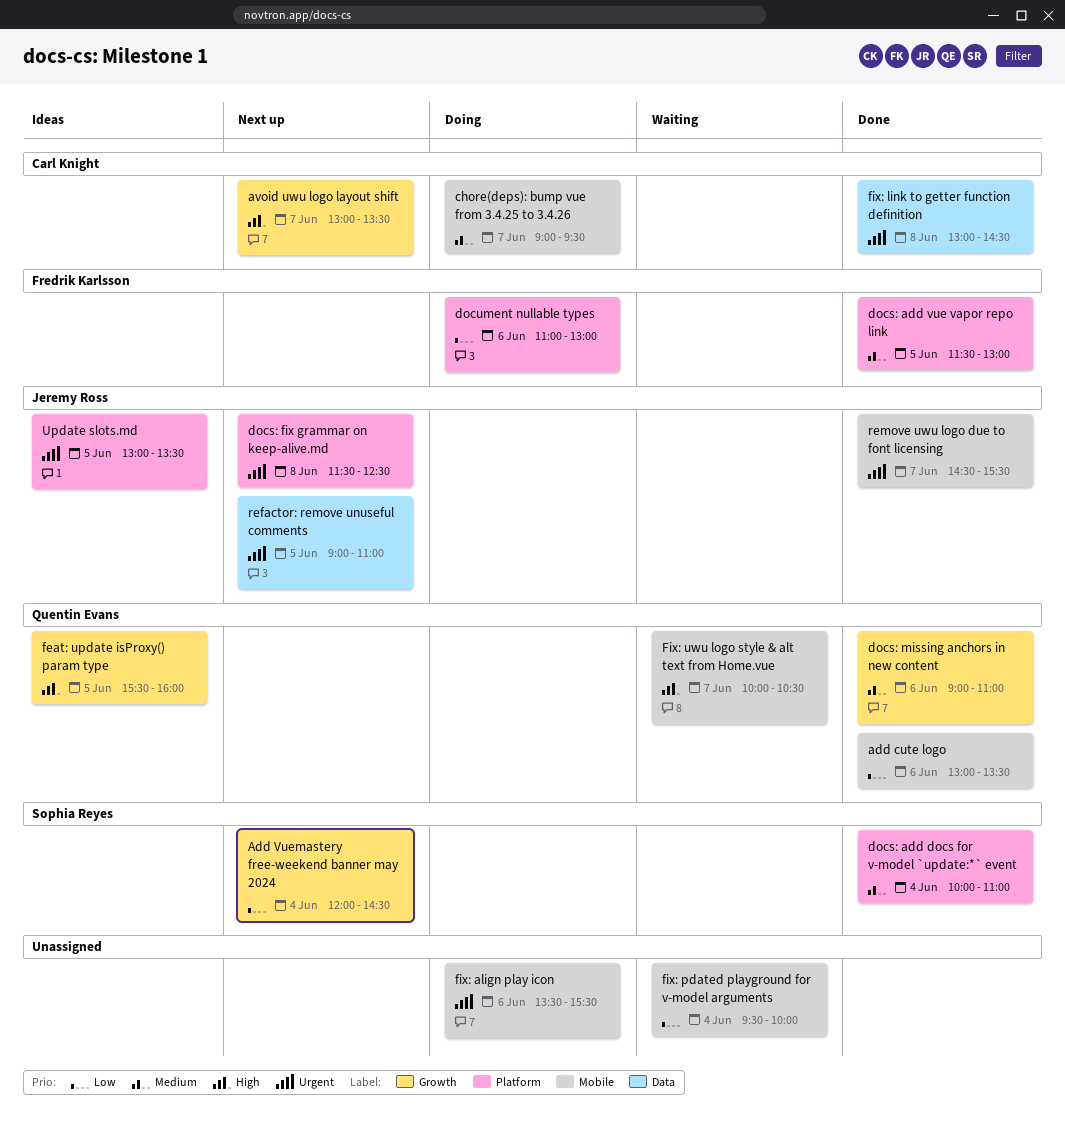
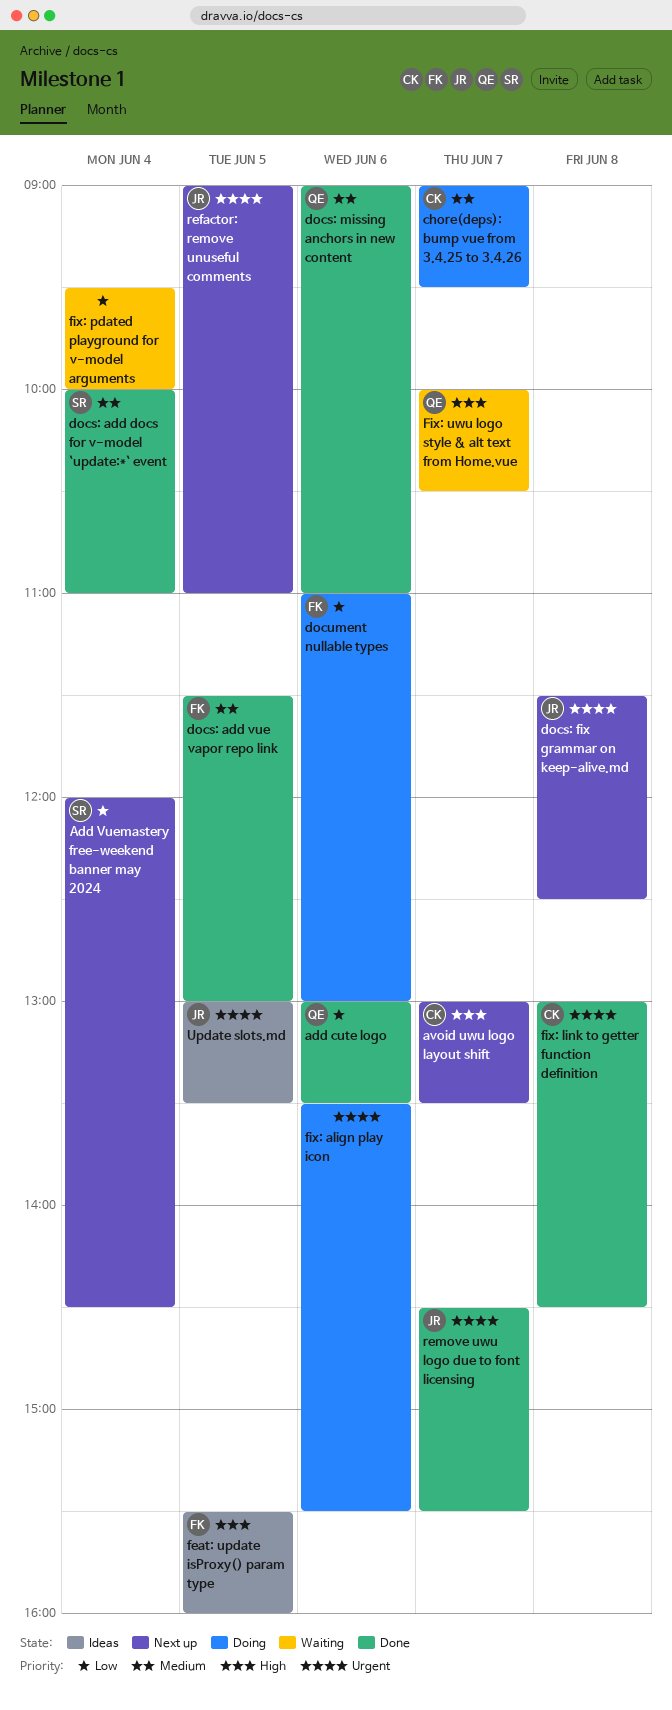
feat: update isProxy() param type, owner: Quentin Evans -> Fredrik Karlsson

